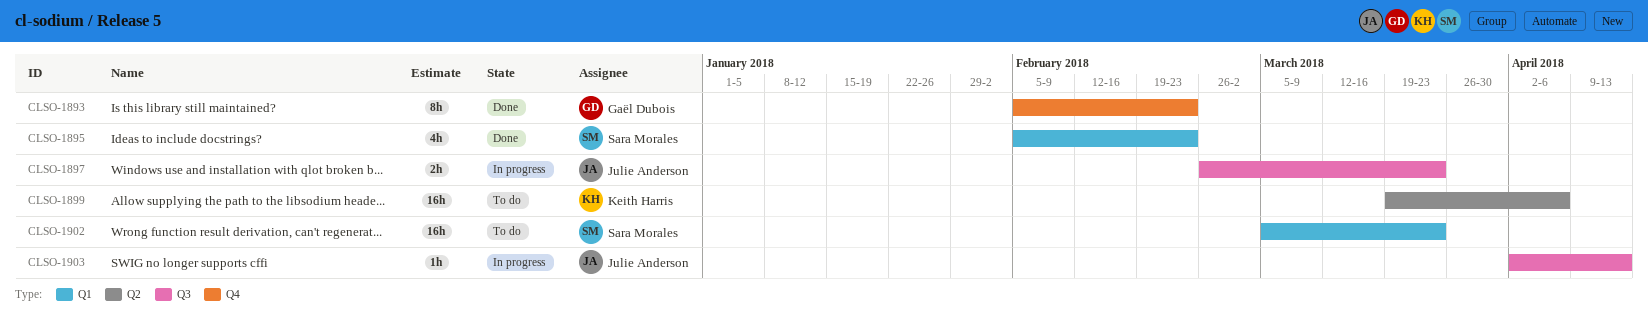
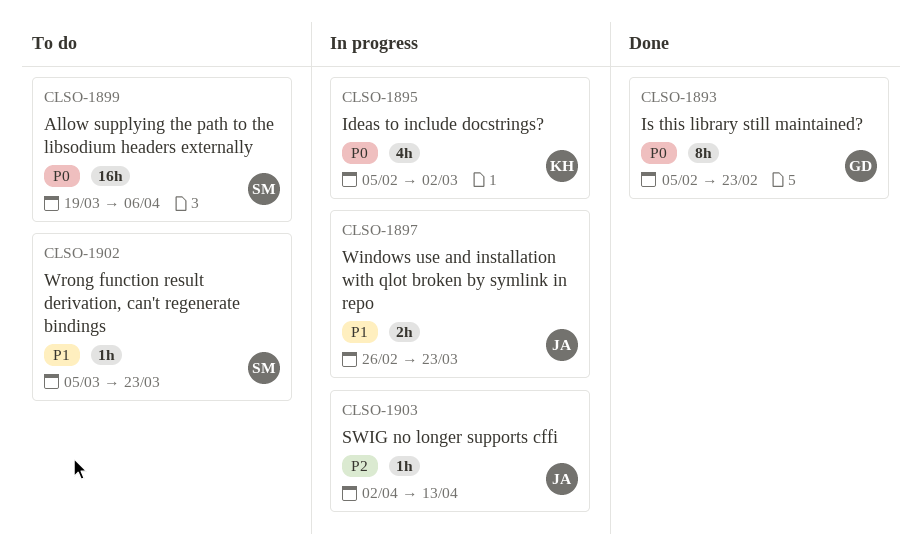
CLSO-1895, status: Done -> In progress
CLSO-1895, owner: Sara Morales -> Keith Harris
CLSO-1895, due: Feb 23 -> Mar 2
CLSO-1899, owner: Keith Harris -> Sara Morales
CLSO-1902, estimate: 16h -> 1h

